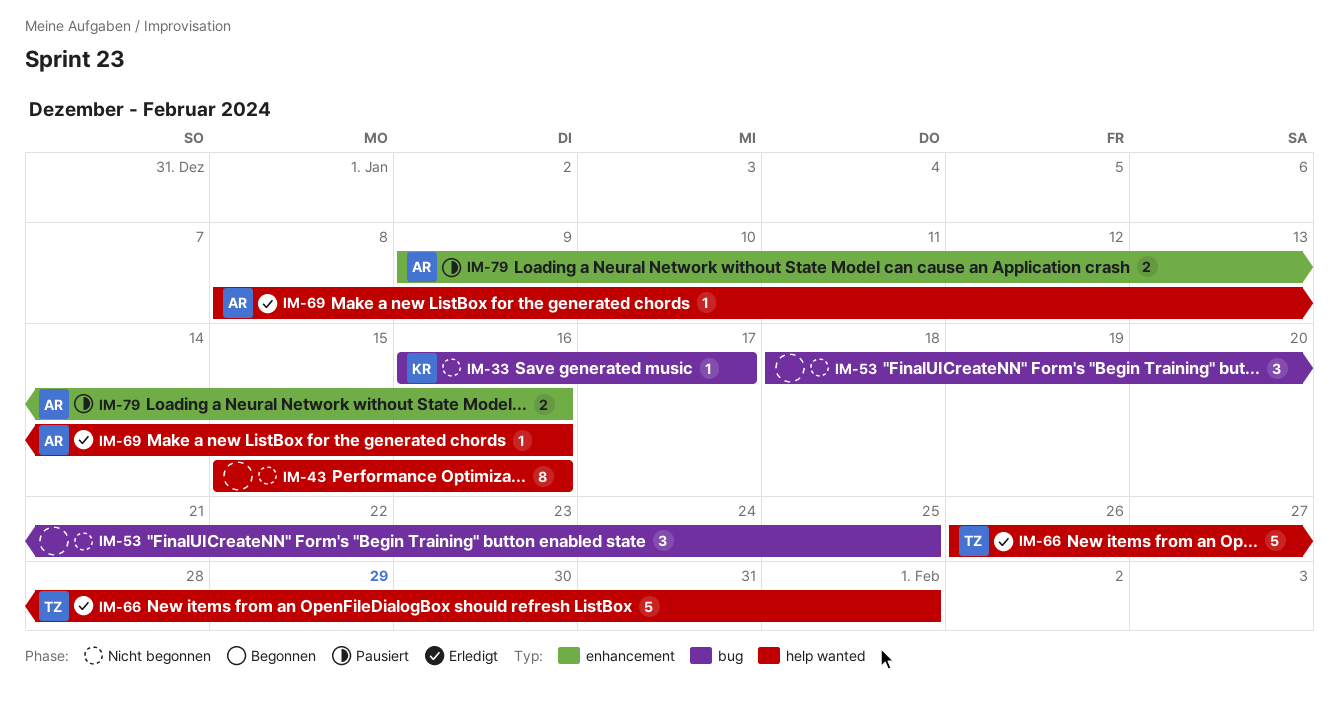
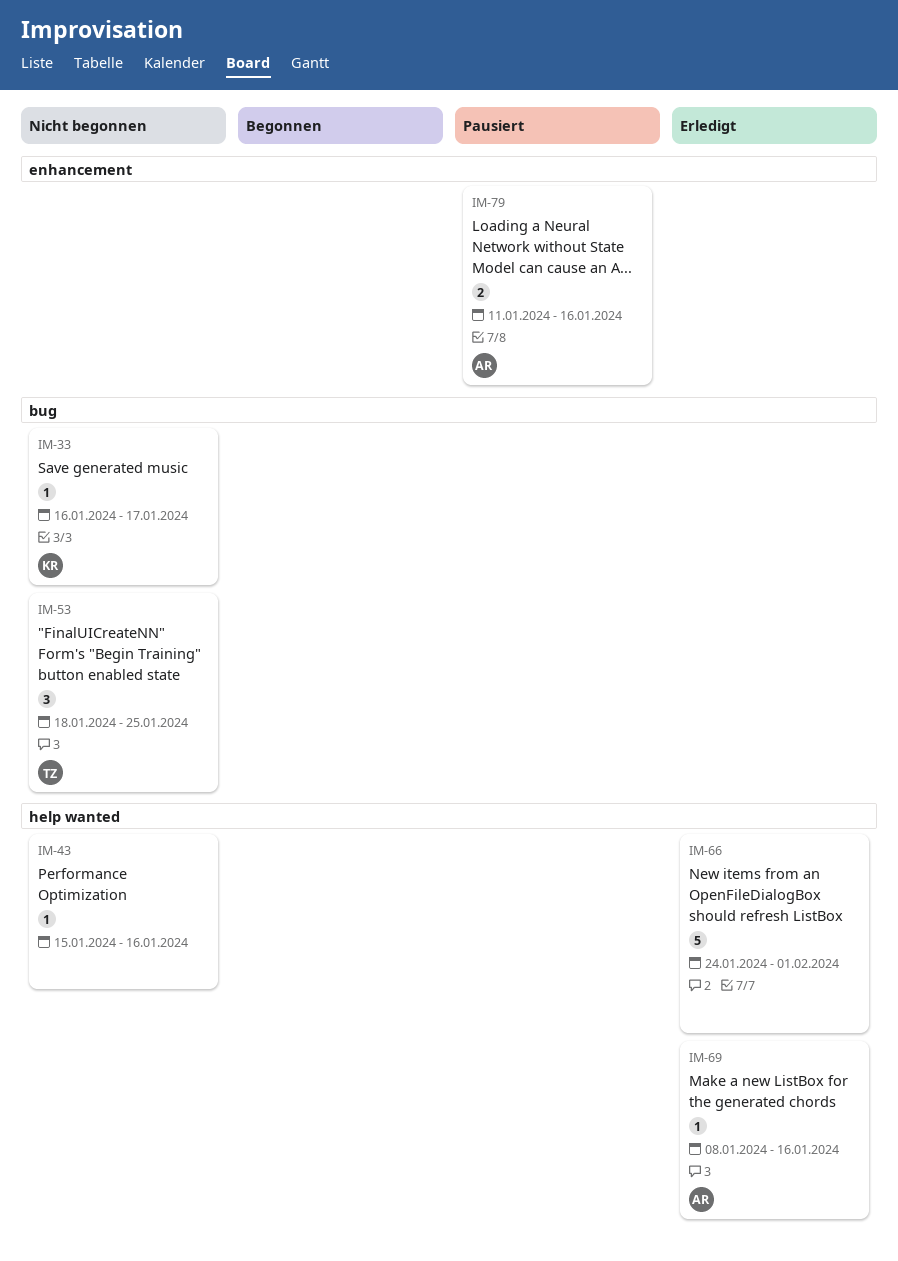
IM-43, estimate: 8 -> 1
IM-53, owner: none -> TZ
IM-66, owner: TZ -> none
IM-66, start: Jan 26 -> Jan 24
IM-79, start: Jan 9 -> Jan 11

